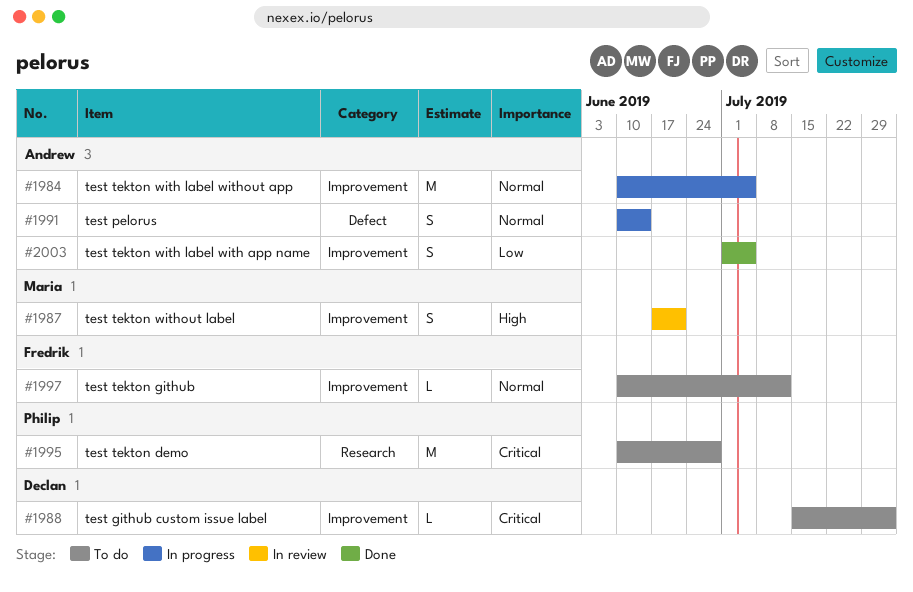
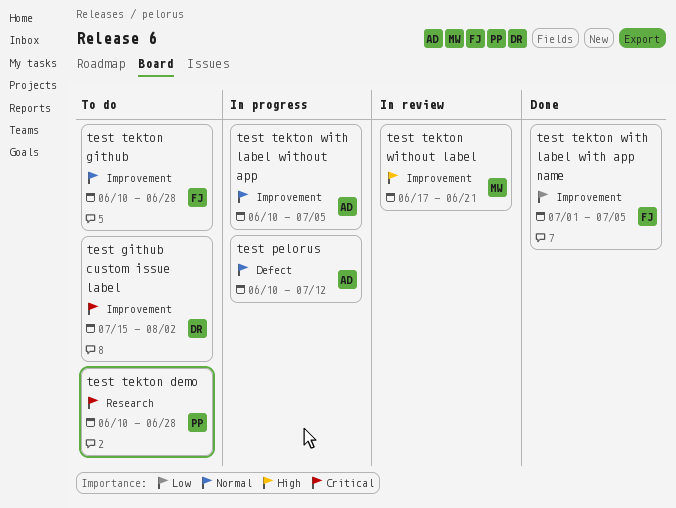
test pelorus, due: Jun 14 -> Jul 12
test tekton github, due: Jul 12 -> Jun 28
test tekton with label with app name, owner: Andrew -> Fredrik

